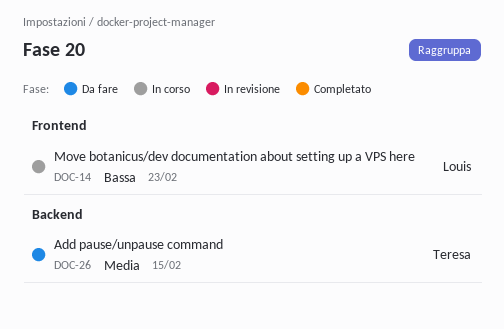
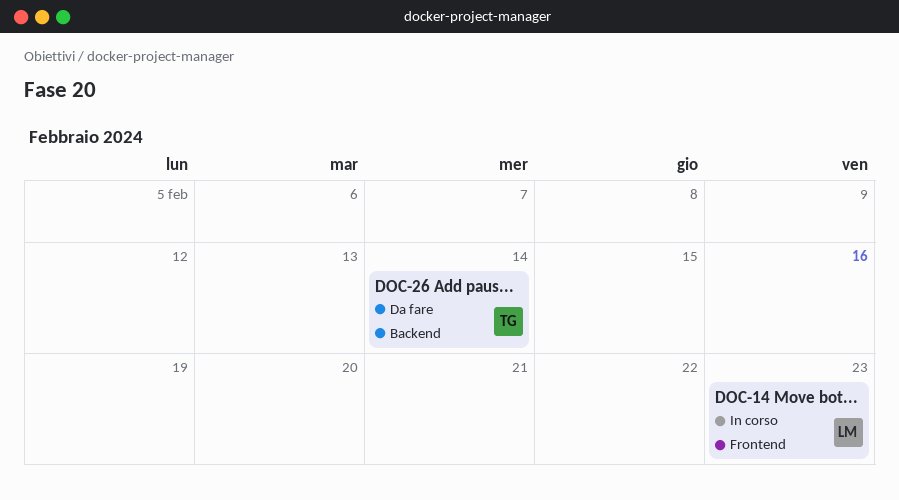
DOC-26, due: Feb 15 -> Feb 14

